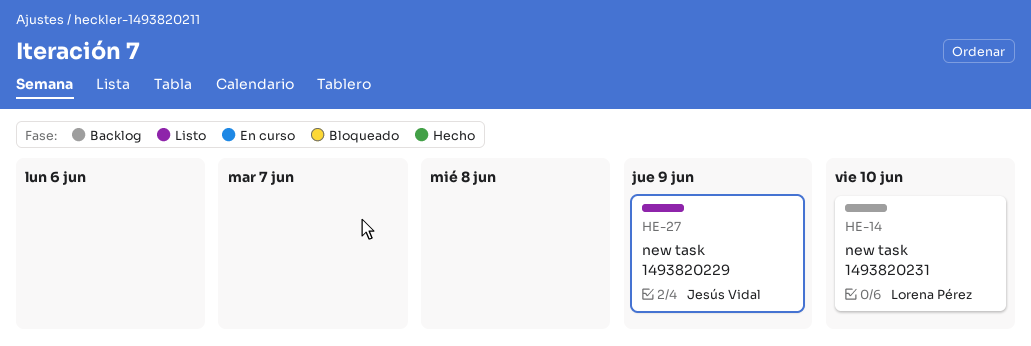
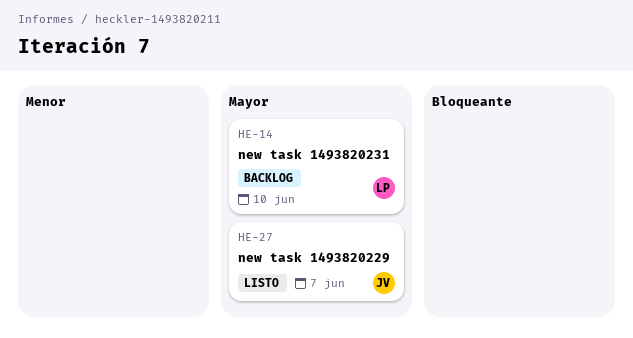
HE-27, due: Jun 9 -> Jun 7

